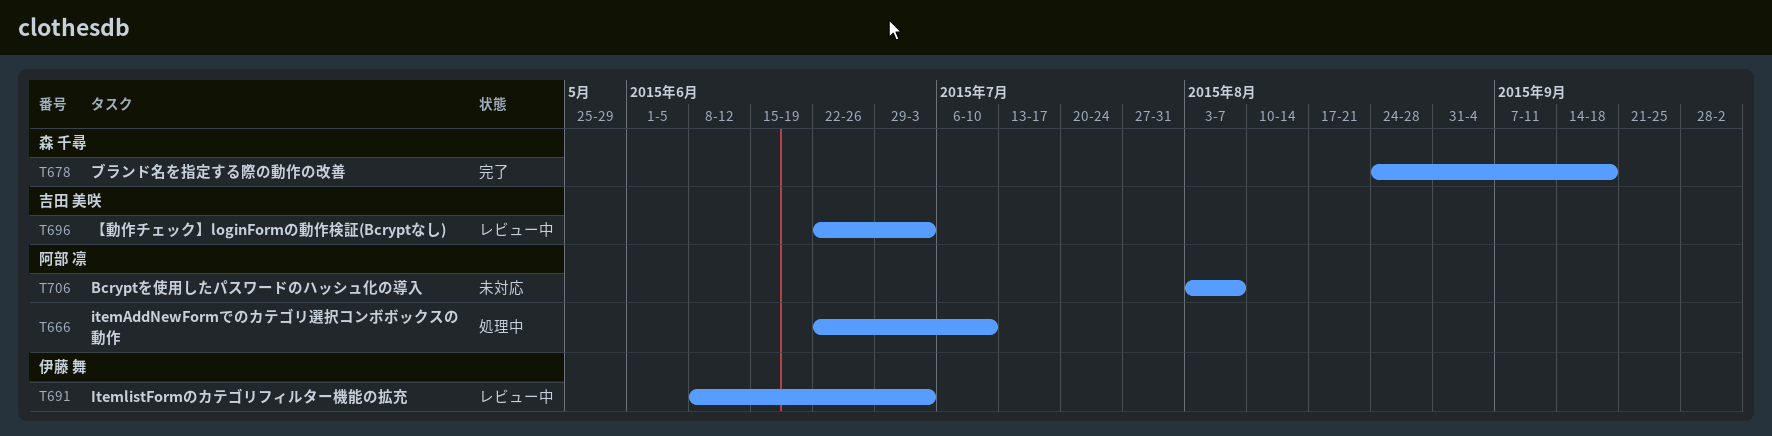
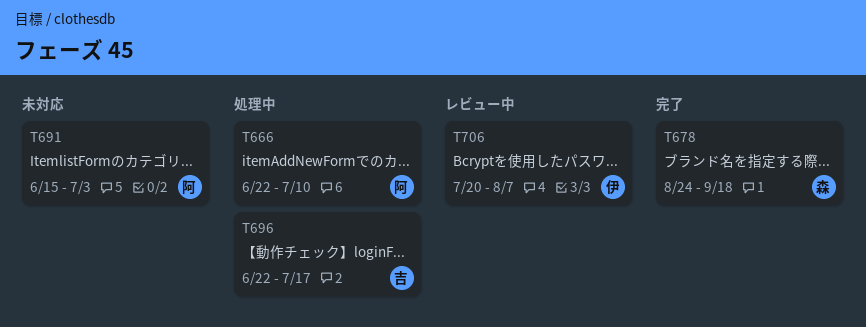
T691, status: レビュー中 -> 未対応
T691, owner: 伊藤 舞 -> 阿部 凛
T691, start: Jun 8 -> Jun 15
T696, status: レビュー中 -> 処理中
T696, due: Jul 3 -> Jul 17
T706, status: 未対応 -> レビュー中
T706, owner: 阿部 凛 -> 伊藤 舞
T706, start: Aug 3 -> Jul 20

